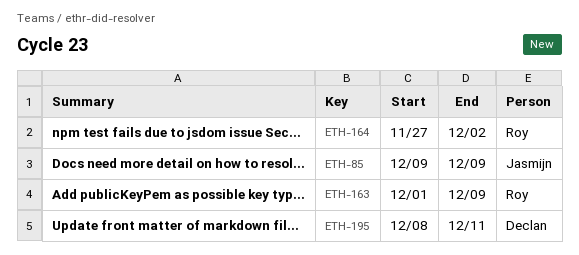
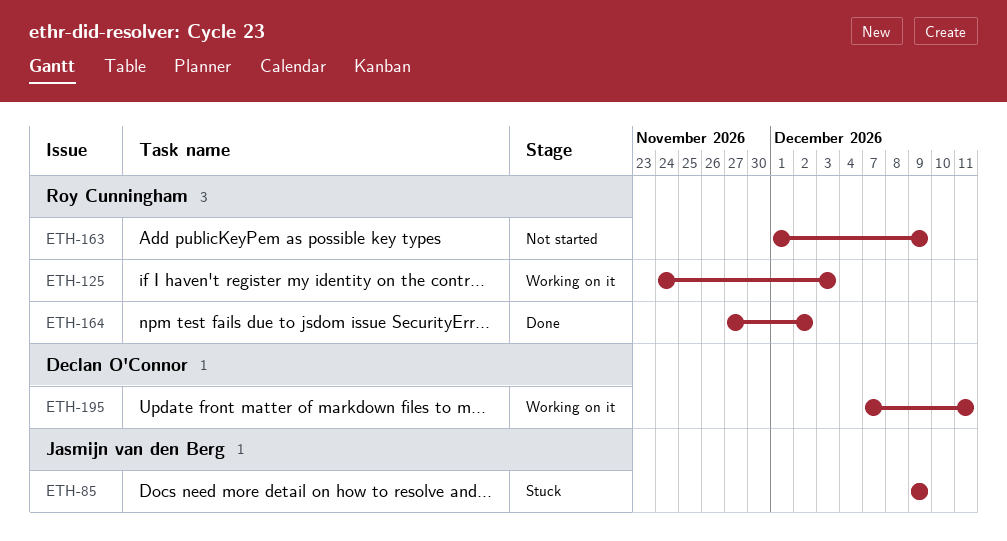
ETH-125: none -> present
ETH-195, start: Dec 8 -> Dec 7

